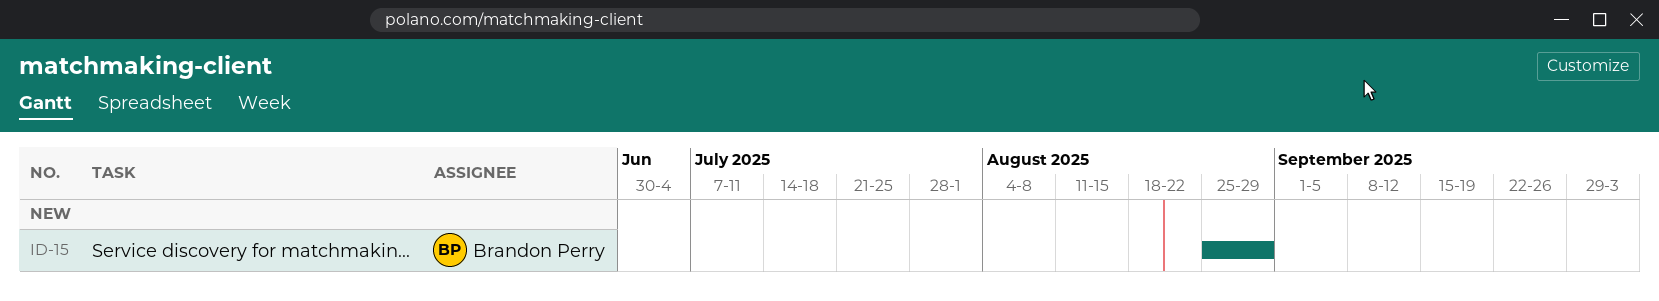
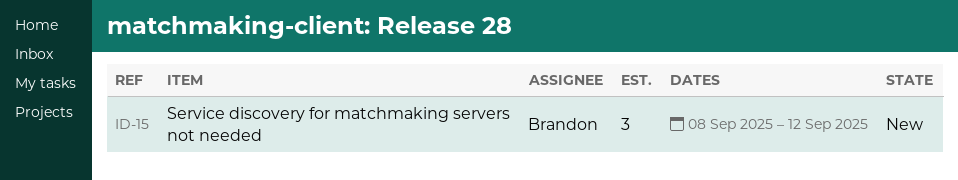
ID-15, start: Aug 25 -> Sep 8
ID-15, due: Aug 29 -> Sep 12

